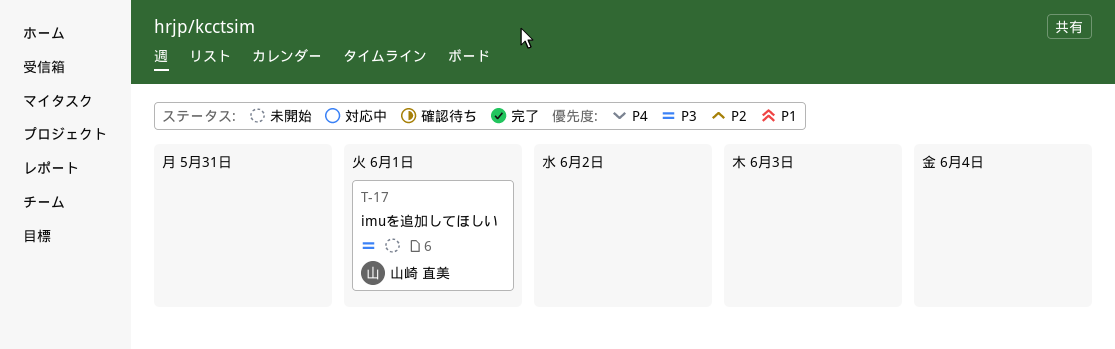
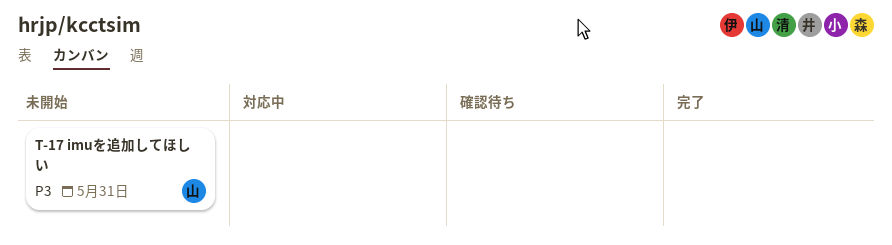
T-17, due: Jun 1 -> May 31

